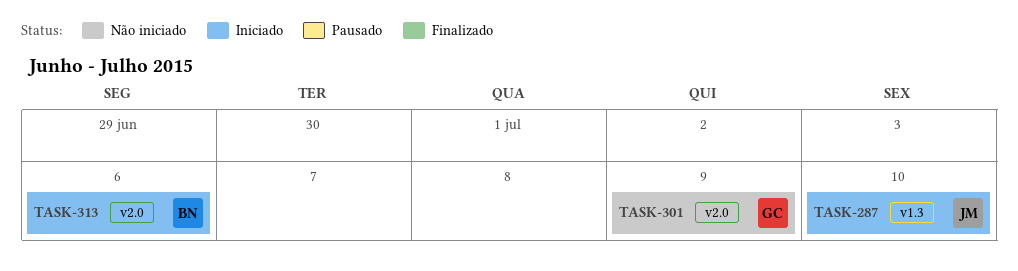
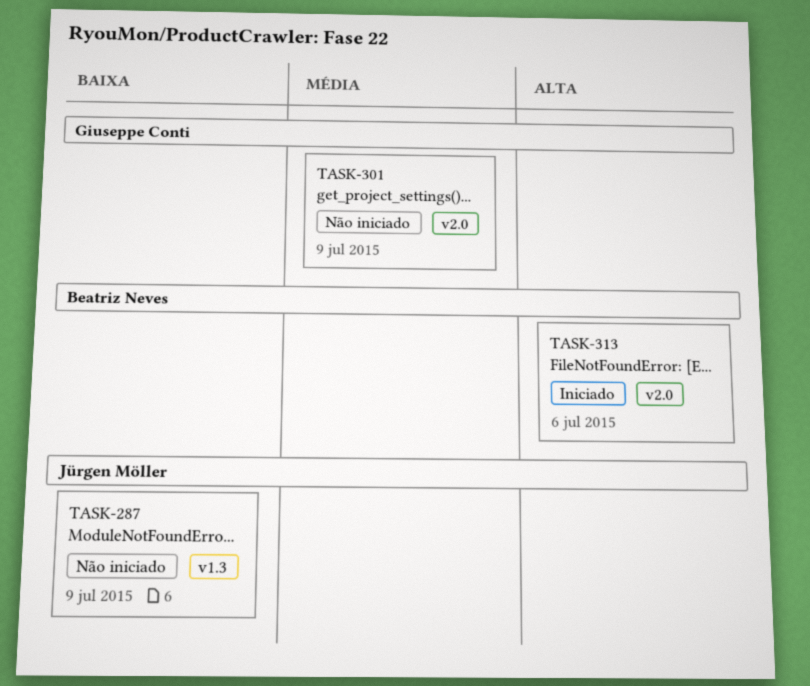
TASK-287, status: Iniciado -> Não iniciado
TASK-287, due: Jul 10 -> Jul 9

